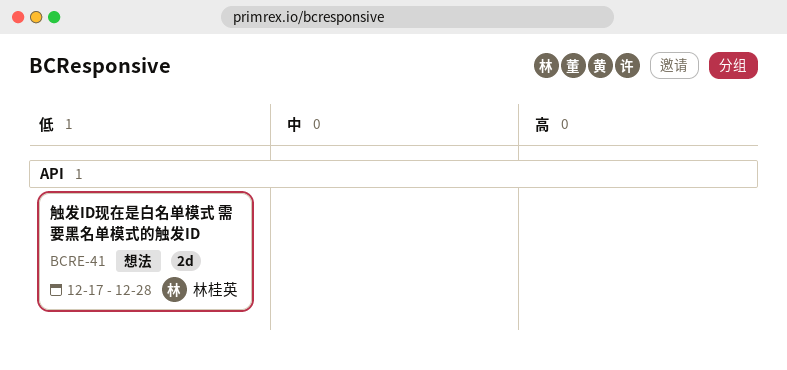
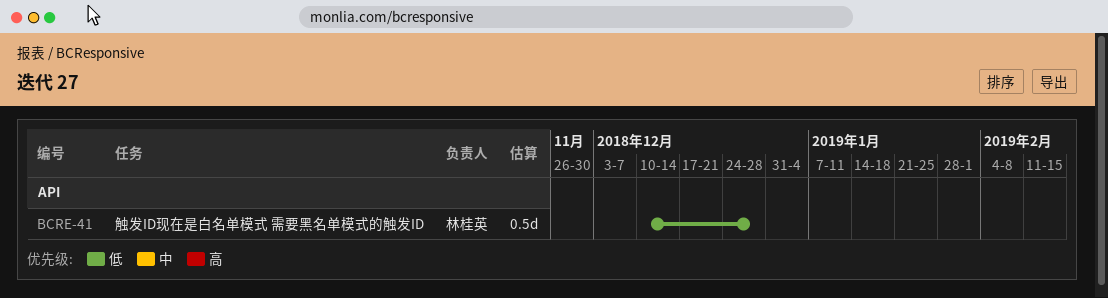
BCRE-41, estimate: 2d -> 0.5d
BCRE-41, start: Dec 17 -> Dec 10

